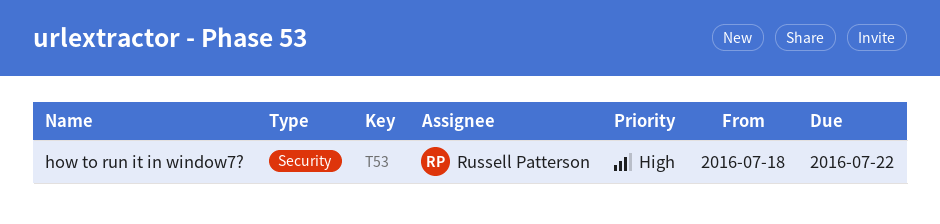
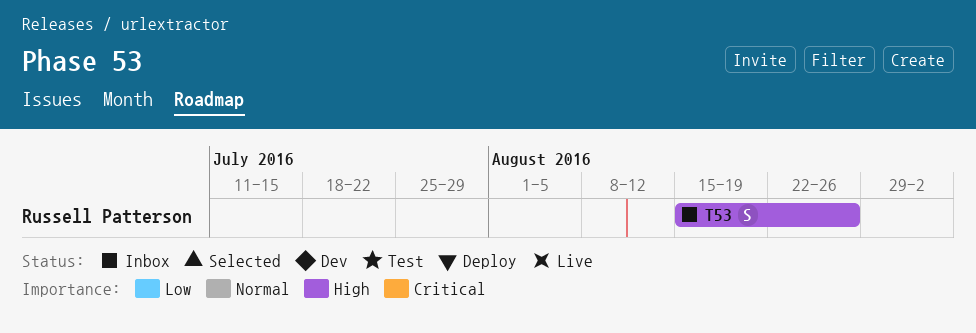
T53, start: Jul 18 -> Aug 15
T53, due: Jul 22 -> Aug 26

